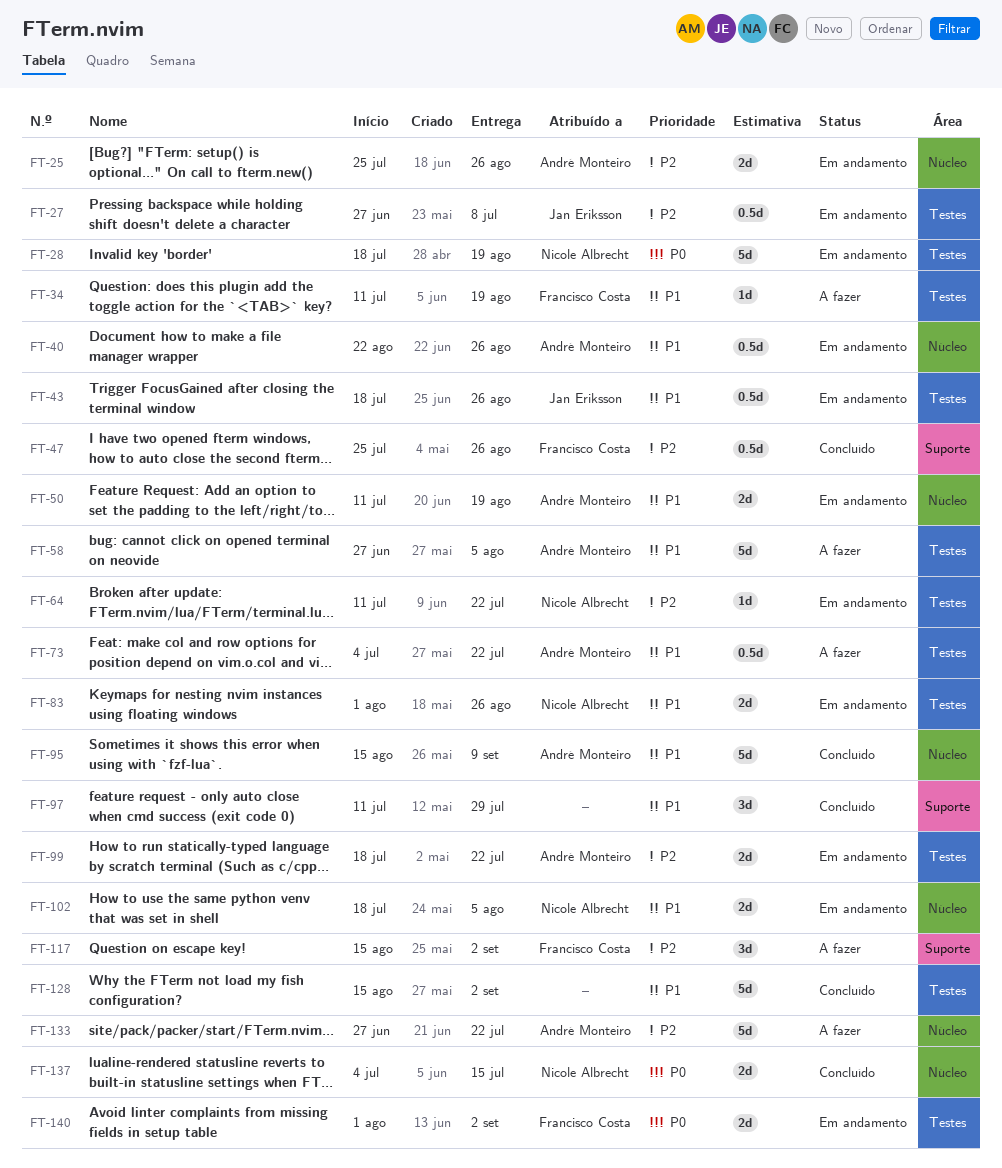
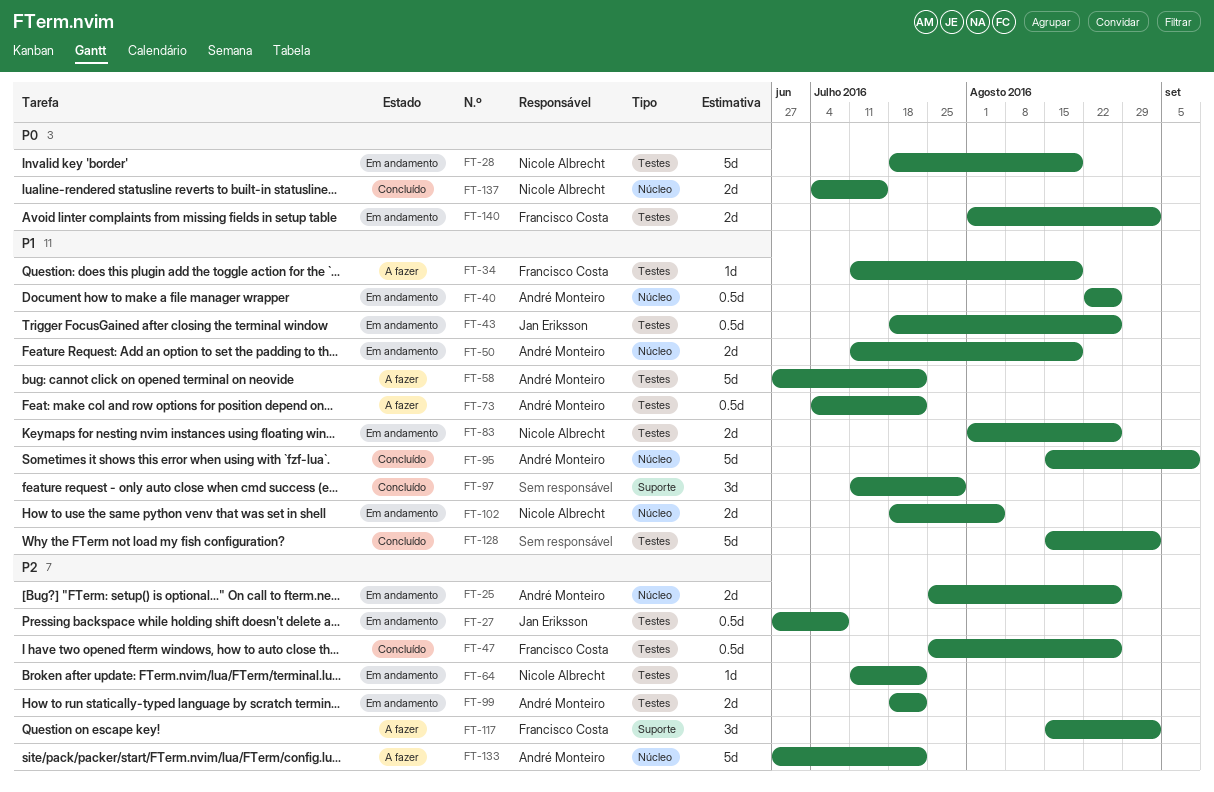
FT-47, label: Suporte -> Testes
FT-58, due: Aug 5 -> Jul 22

